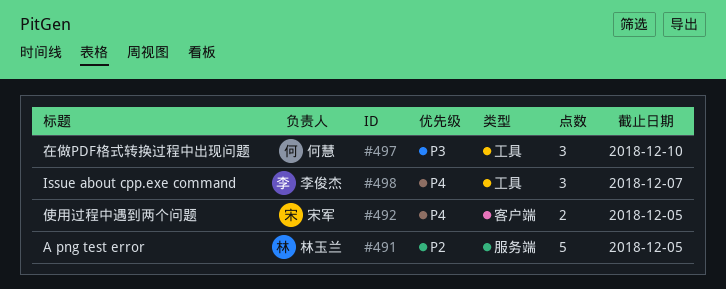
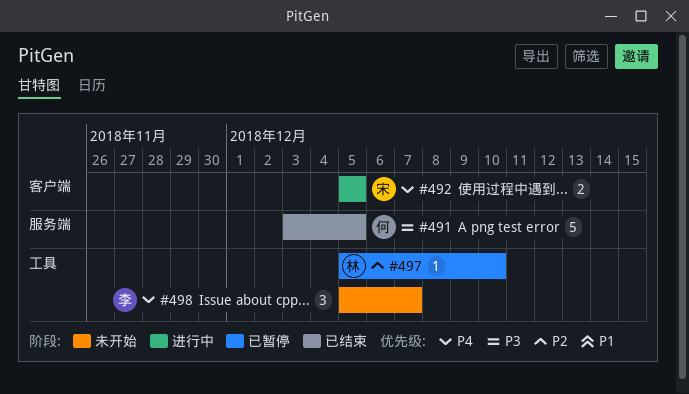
#491, owner: 林玉兰 -> 何慧
#491, priority: P2 -> P3
#497, owner: 何慧 -> 林玉兰
#497, priority: P3 -> P2
#497, estimate: 3 -> 1

